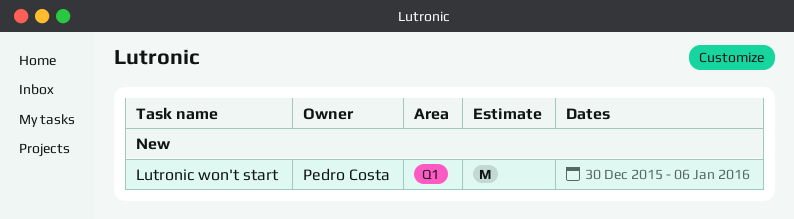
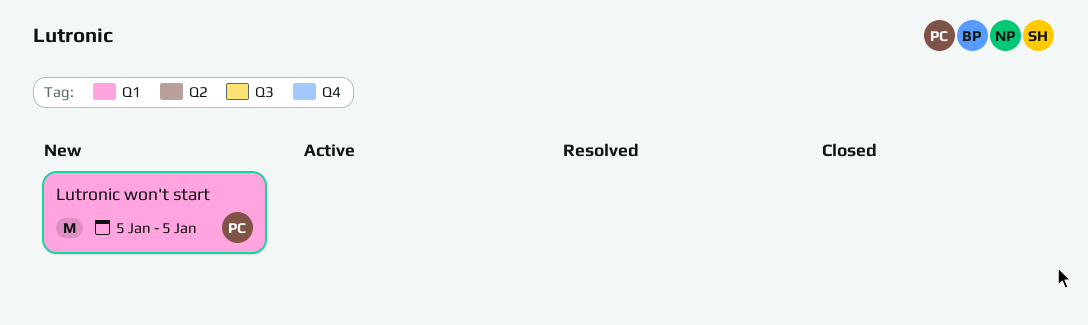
Lutronic won't start, start: Dec 30 -> Jan 5
Lutronic won't start, due: Jan 6 -> Jan 5

